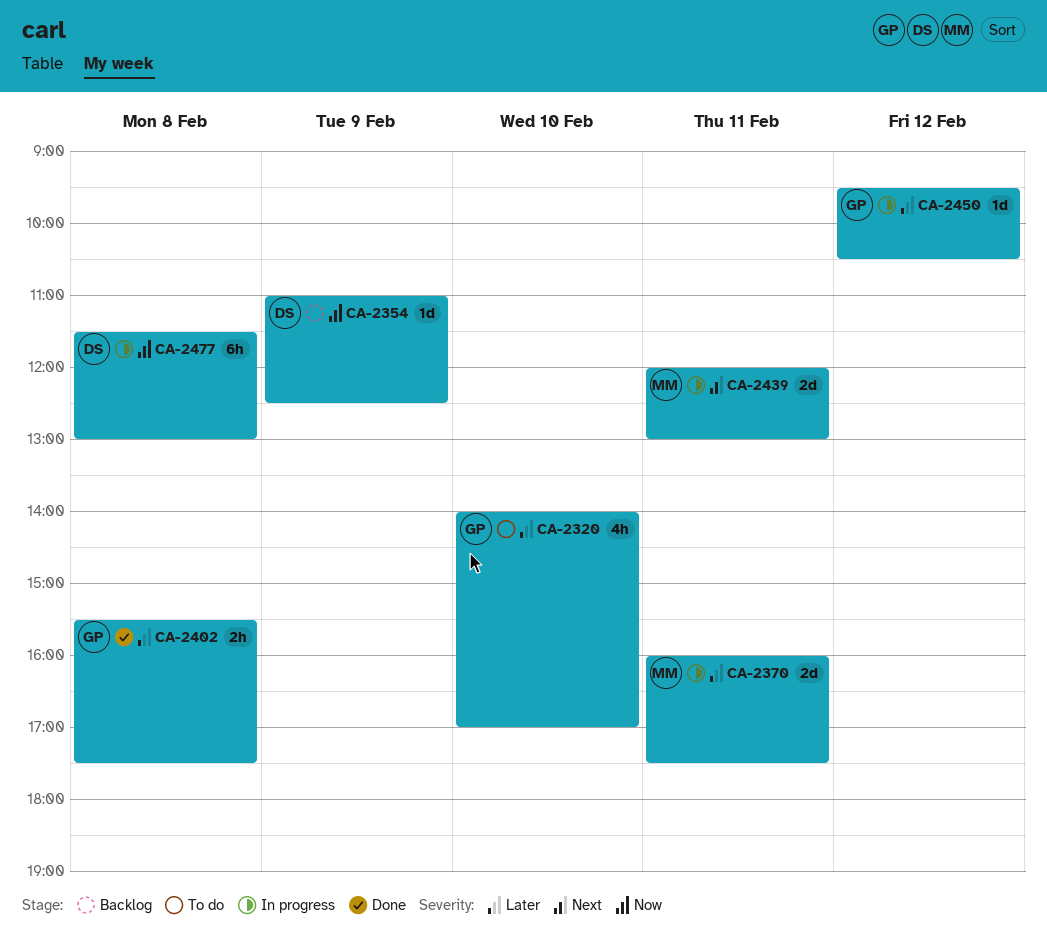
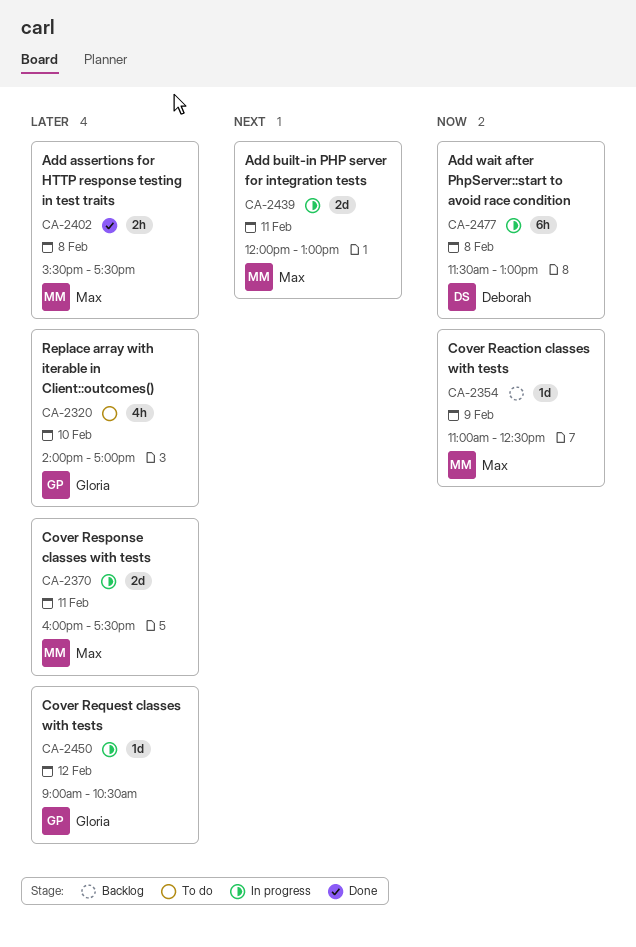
CA-2354, owner: Deborah -> Max
CA-2402, owner: Gloria -> Max
CA-2450, begins: 09:30 -> 09:00

